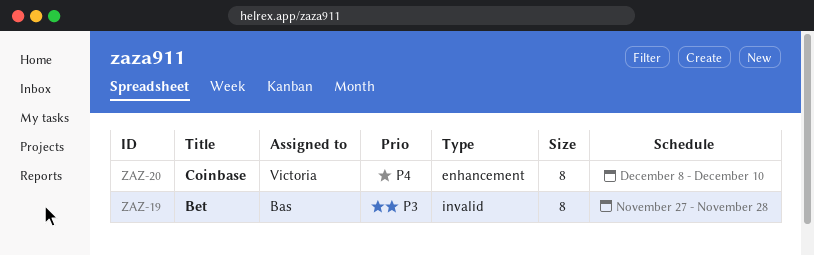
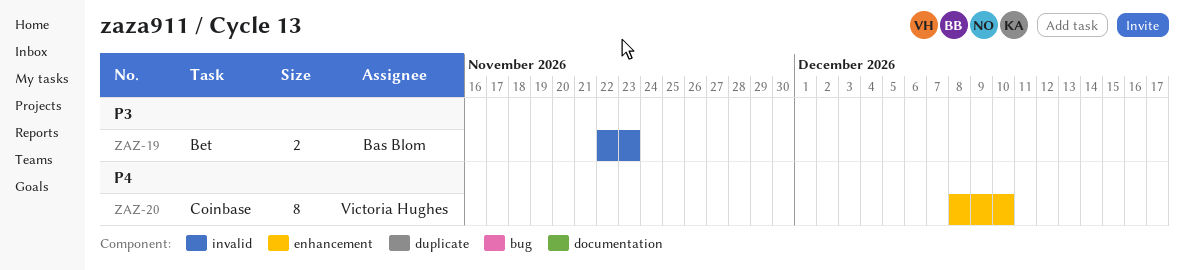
ZAZ-19, estimate: 8 -> 2
ZAZ-19, start: Nov 27 -> Nov 22
ZAZ-19, due: Nov 28 -> Nov 23

